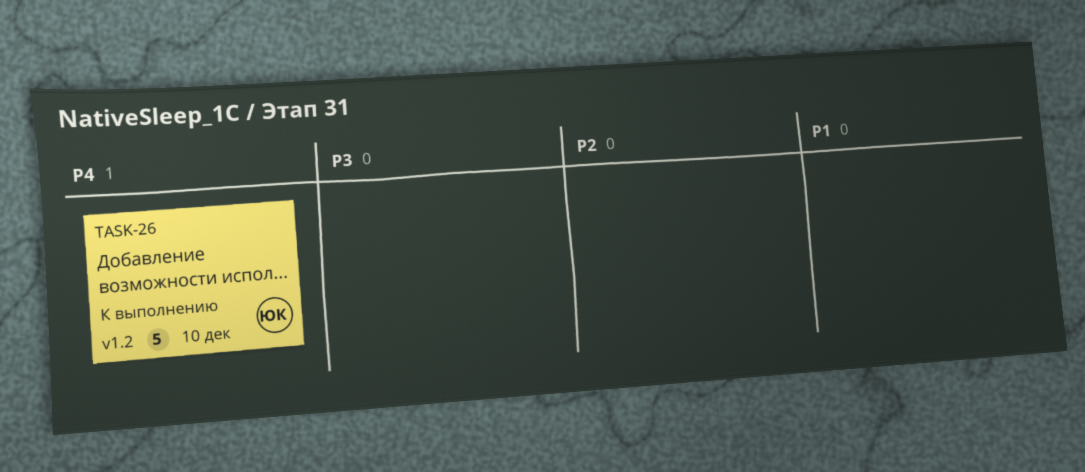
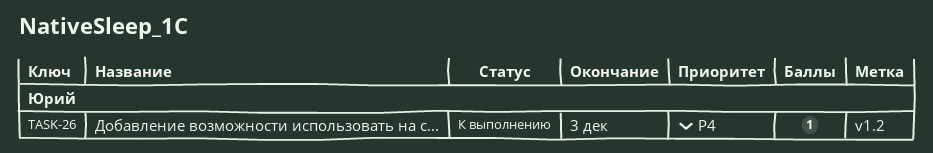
TASK-26, estimate: 5 -> 1
TASK-26, due: Dec 10 -> Dec 3

